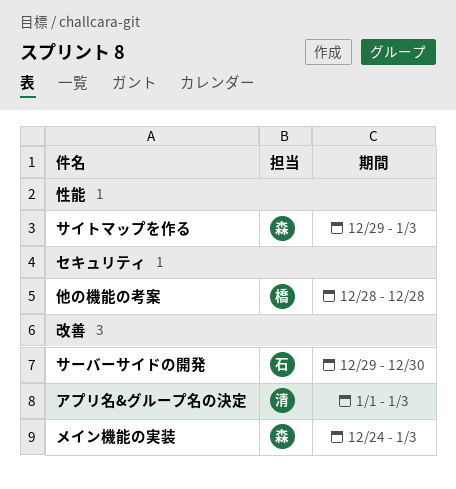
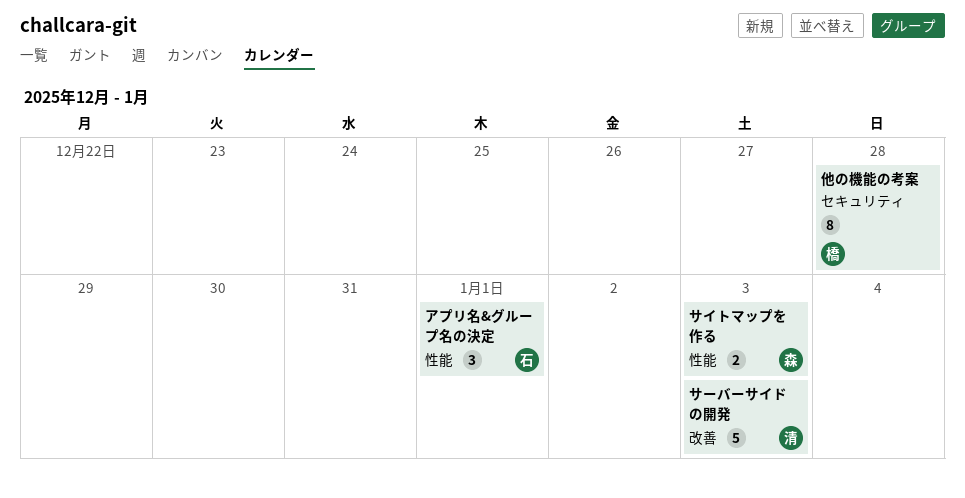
アプリ名&グループ名の決定, owner: 清 -> 石
アプリ名&グループ名の決定, label: 改善 -> 性能
アプリ名&グループ名の決定, due: Jan 3 -> Jan 1
サーバーサイドの開発, owner: 石 -> 清
サーバーサイドの開発, due: Dec 30 -> Jan 3
メイン機能の実装: present -> none

